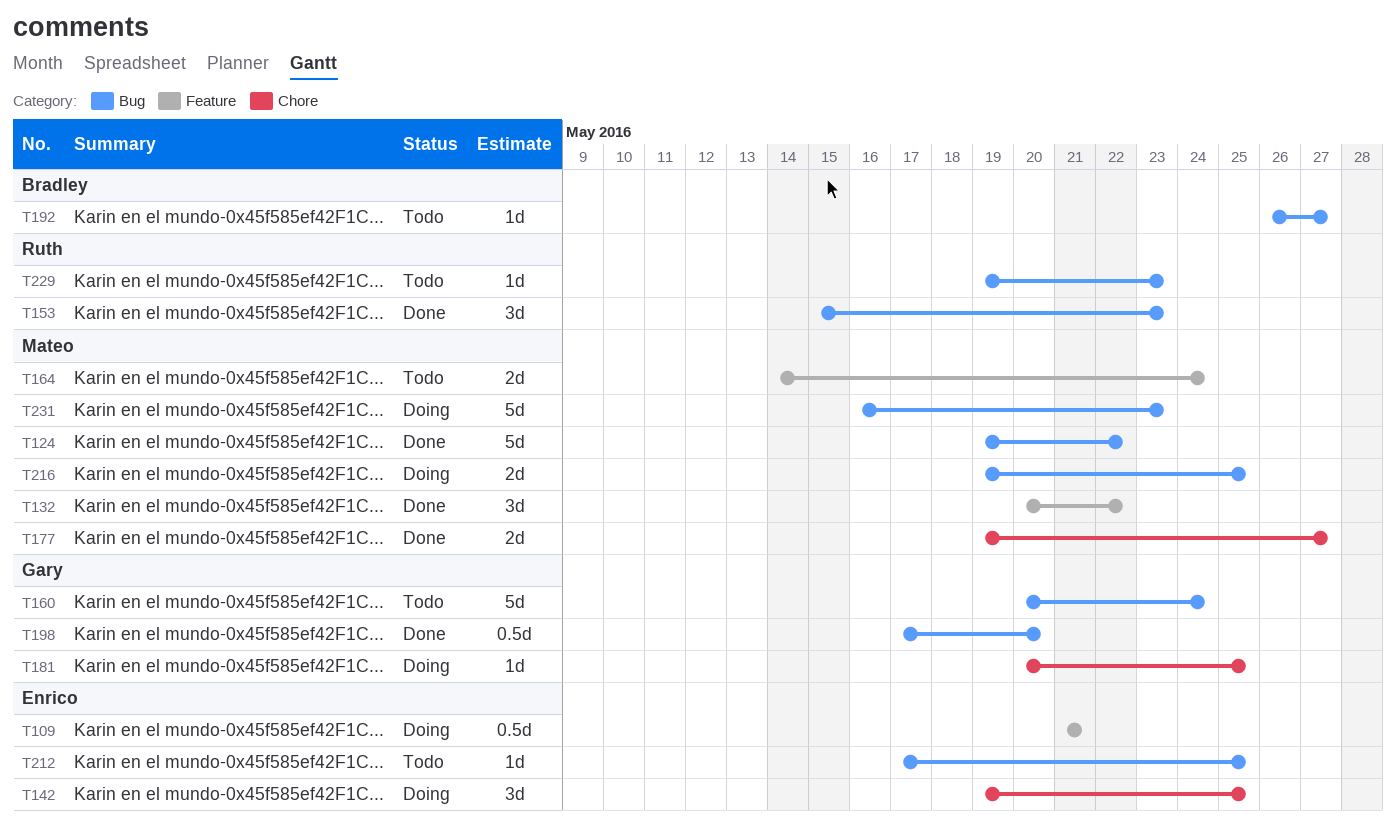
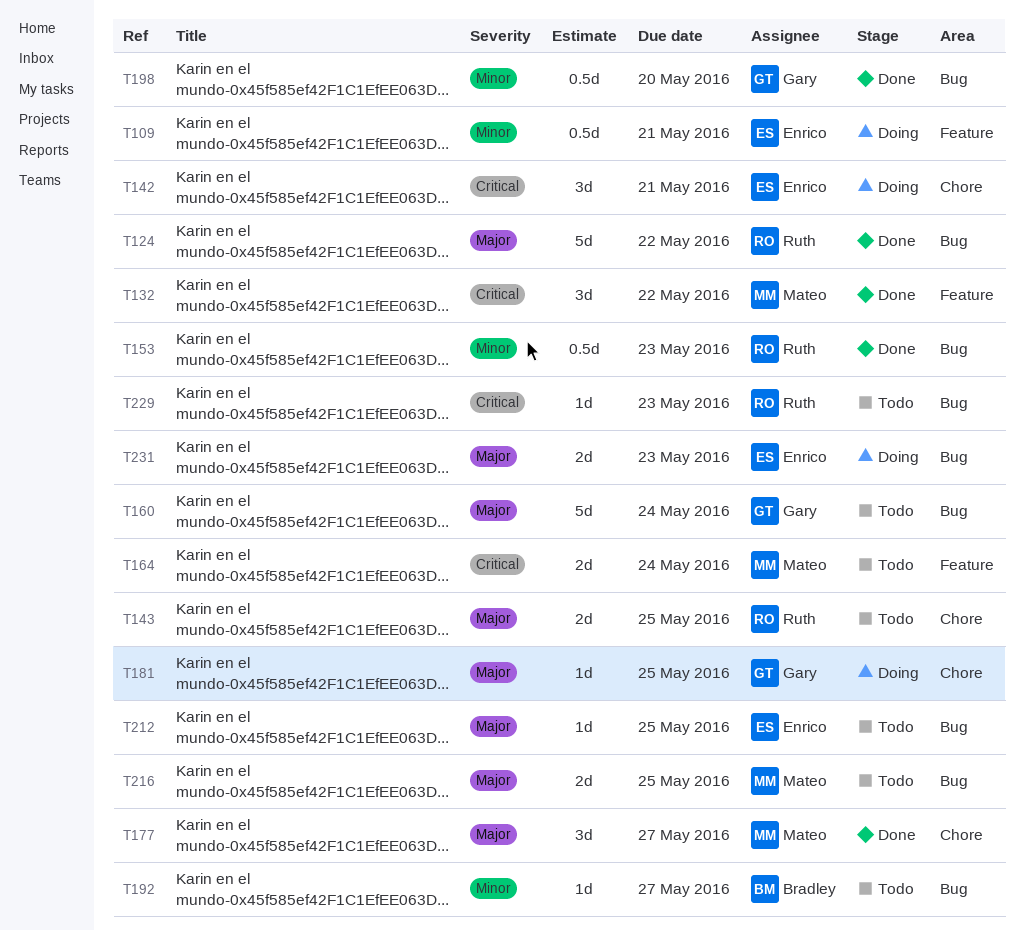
T124, owner: Mateo -> Ruth
T142, due: May 25 -> May 21
T143: none -> present
T153, estimate: 3d -> 0.5d
T177, estimate: 2d -> 3d
T216, status: Doing -> Todo
T231, owner: Mateo -> Enrico
T231, estimate: 5d -> 2d

